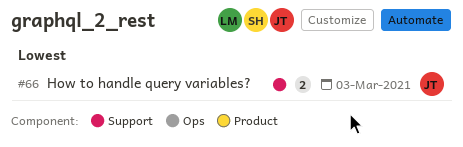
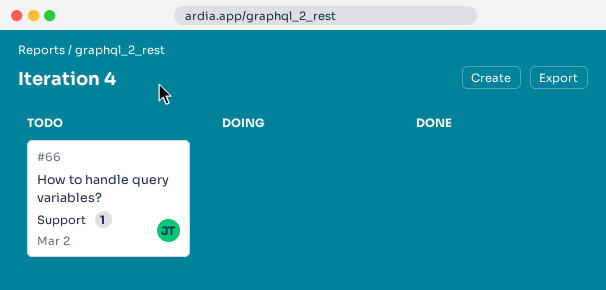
#66, estimate: 2 -> 1
#66, due: Mar 3 -> Mar 2

